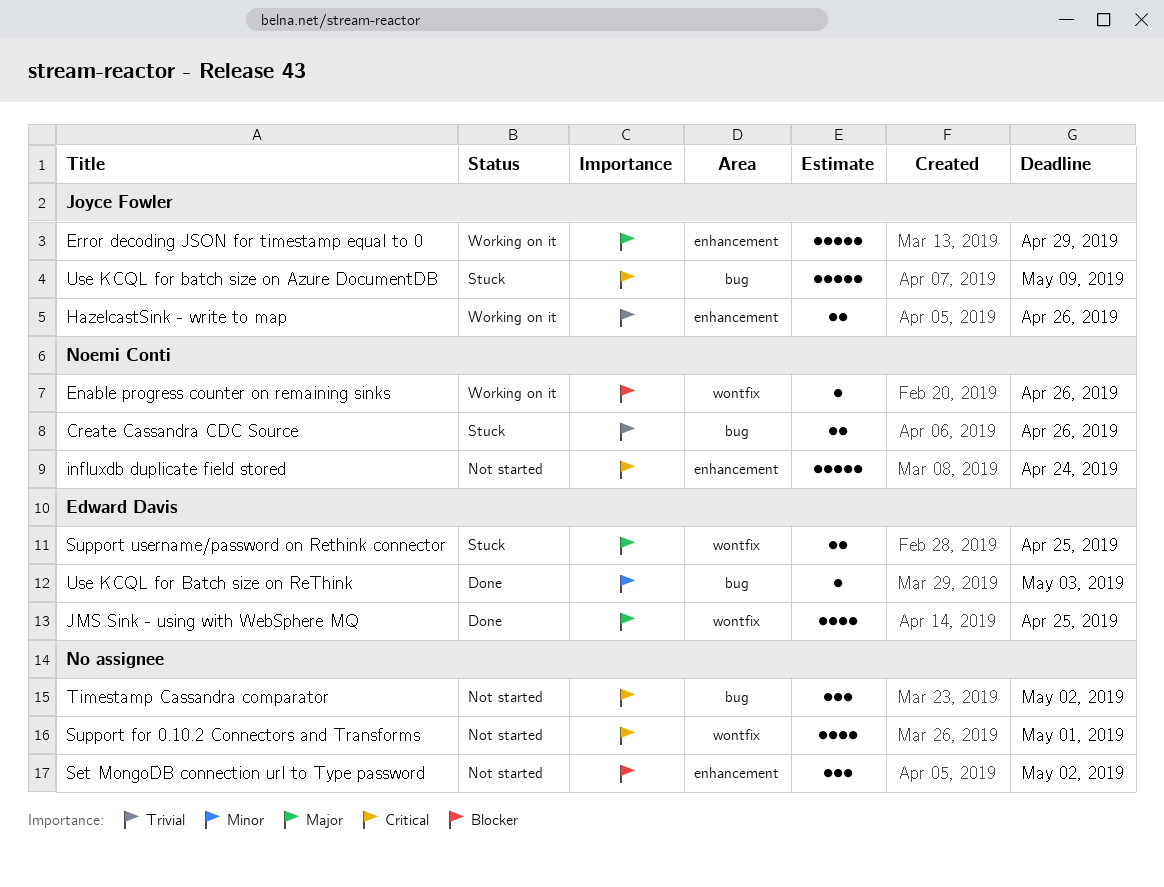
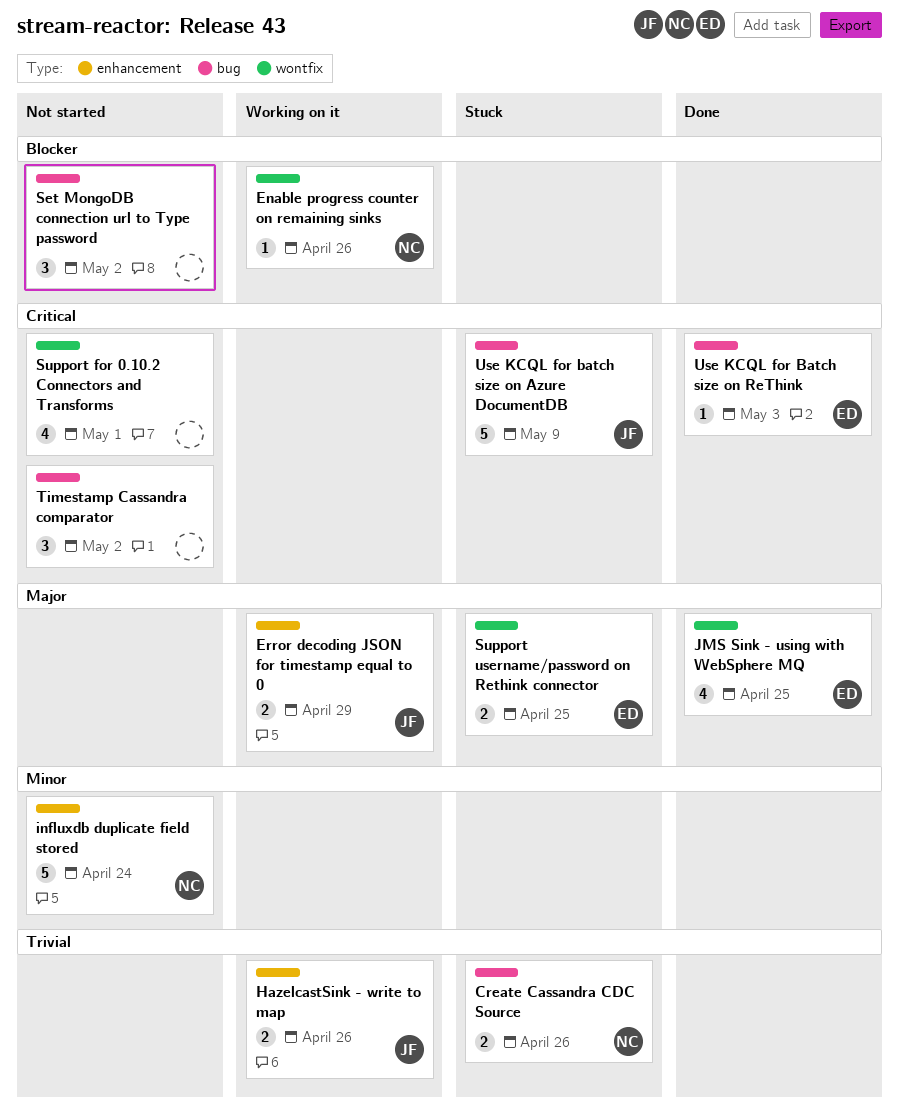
Error decoding JSON for timestamp equal to 0, estimate: 5 -> 2
influxdb duplicate field stored, priority: Critical -> Minor
Set MongoDB connection url to Type password, label: enhancement -> bug
Use KCQL for Batch size on ReThink, priority: Minor -> Critical

